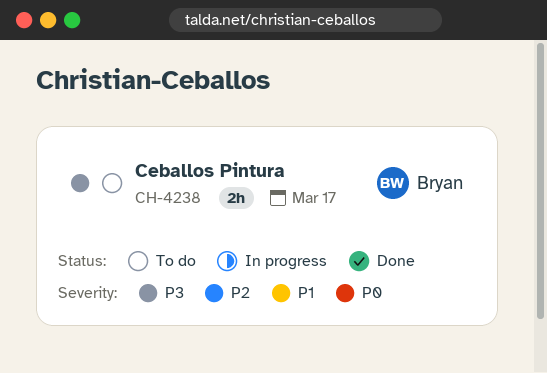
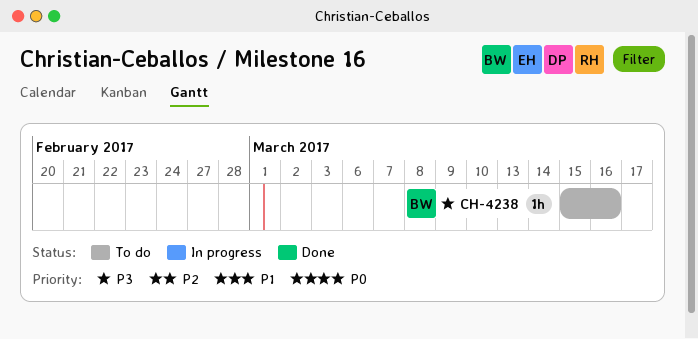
CH-4238, estimate: 2h -> 1h
CH-4238, due: Mar 17 -> Mar 16

